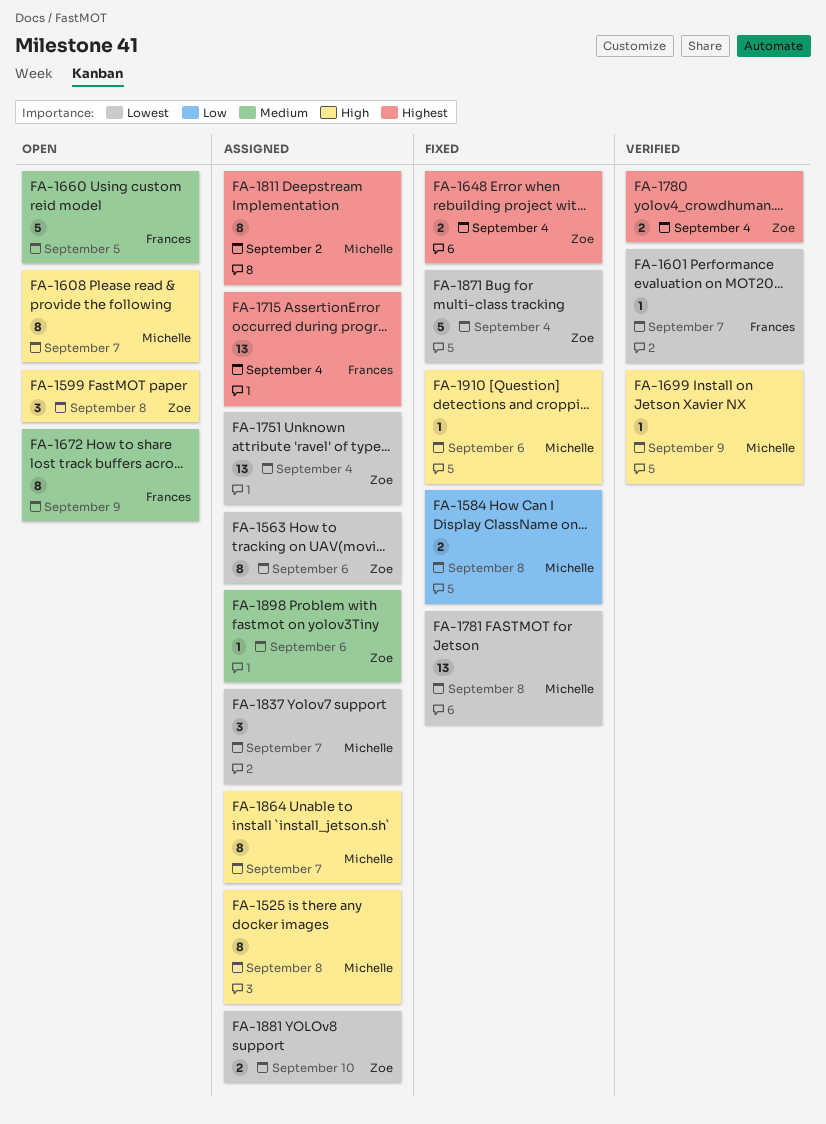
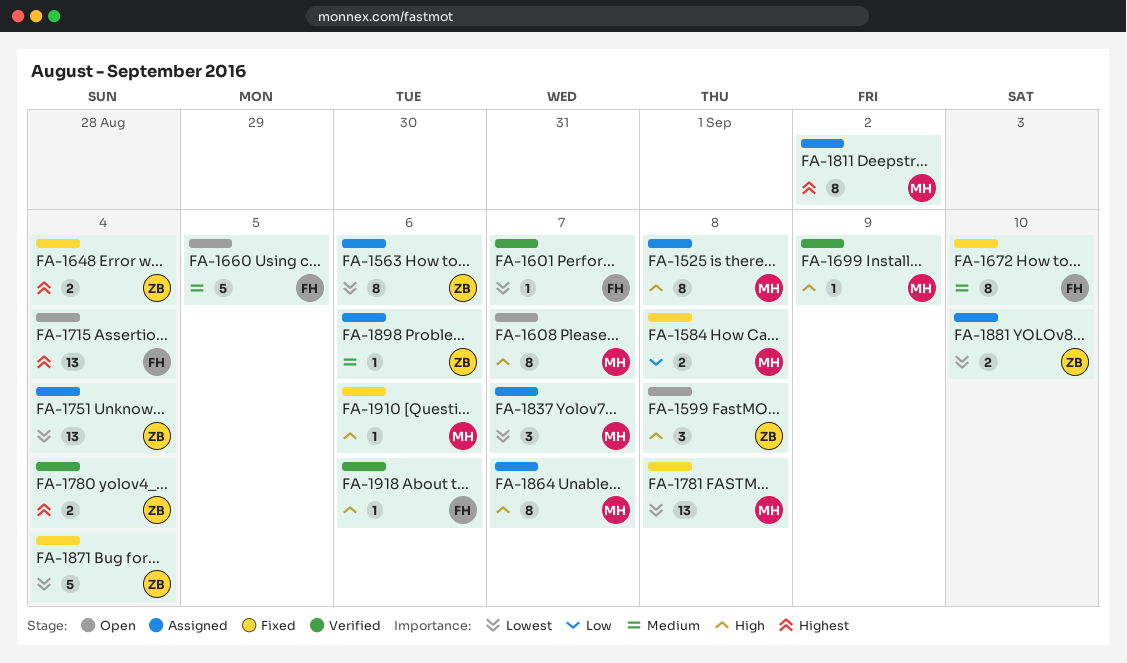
FA-1672, status: Open -> Fixed
FA-1672, due: Sep 9 -> Sep 10
FA-1715, status: Assigned -> Open
FA-1918: none -> present

